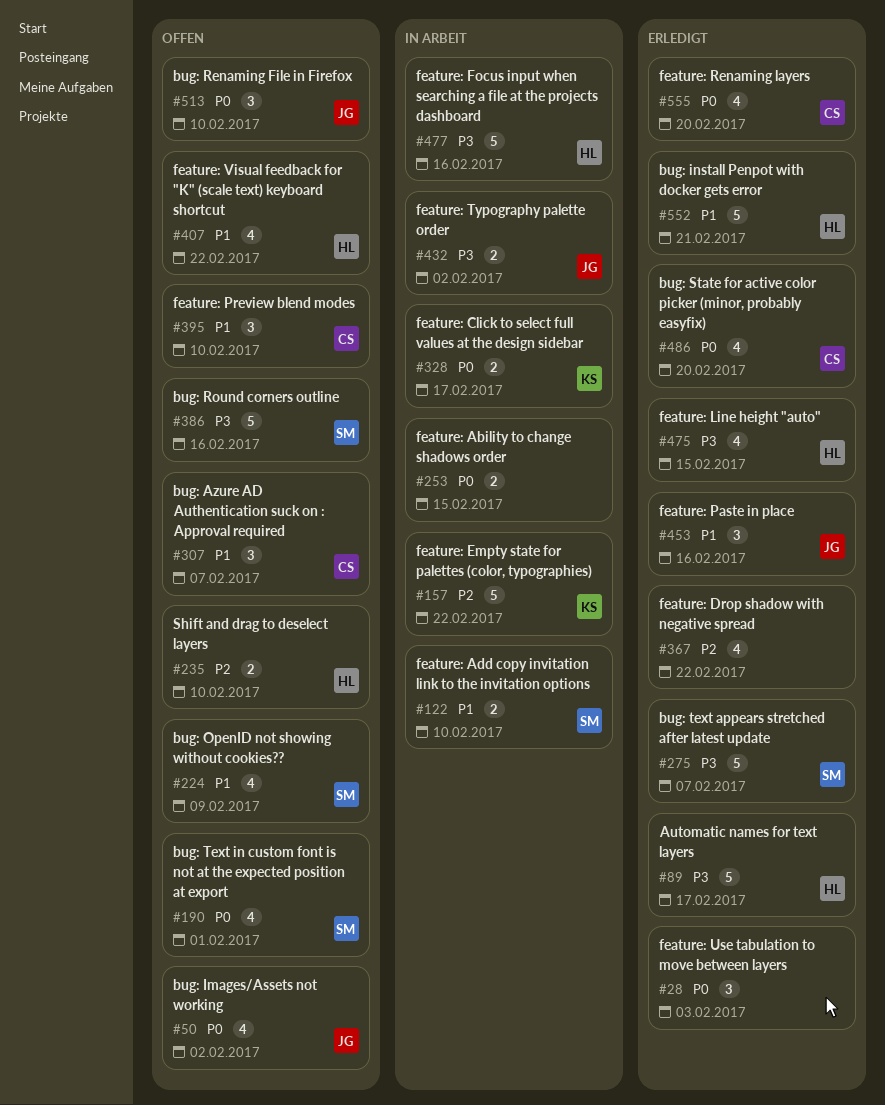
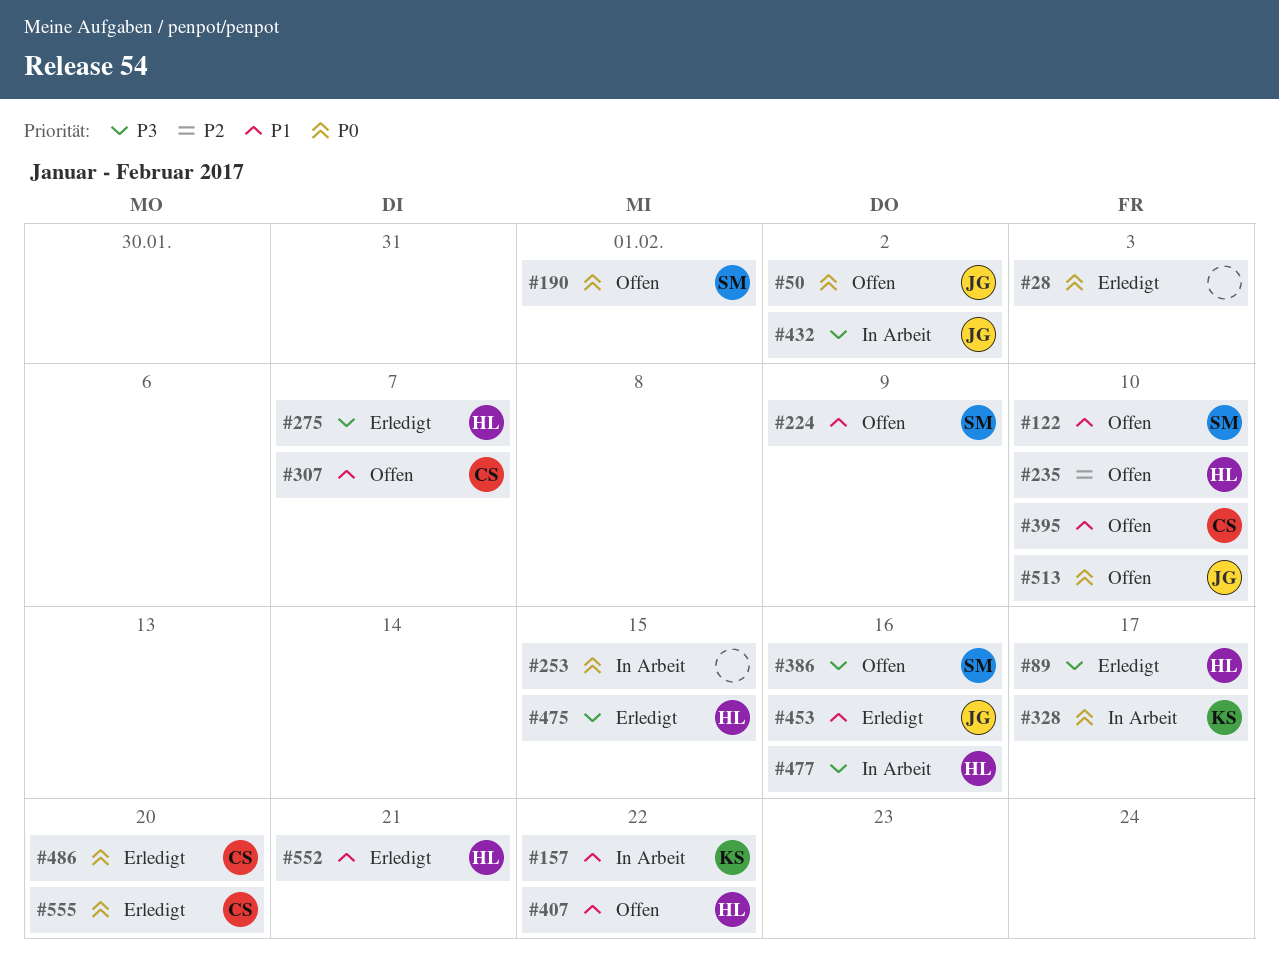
#122, status: In Arbeit -> Offen
#157, priority: P2 -> P1
#275, owner: SM -> HL
#367: present -> none

